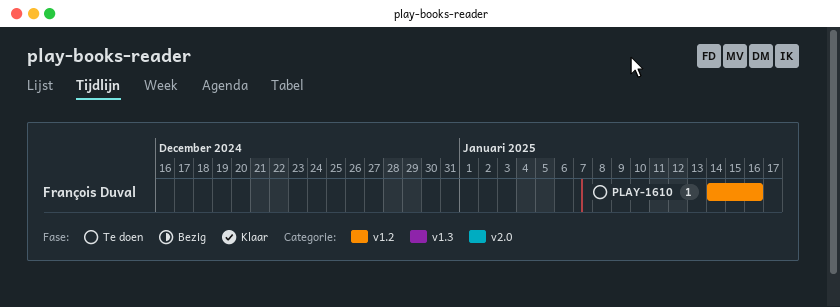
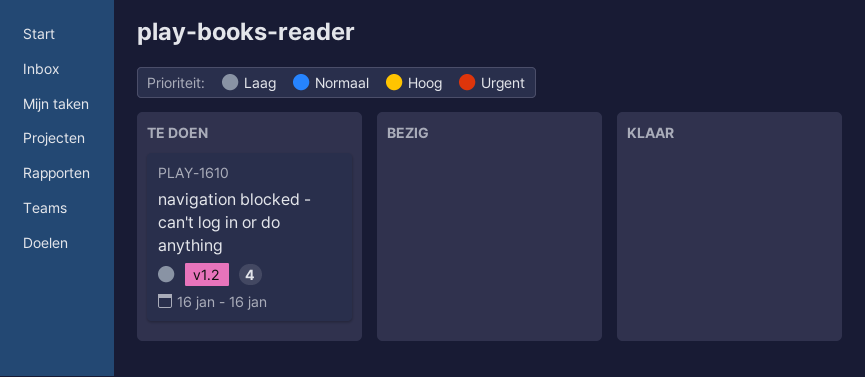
PLAY-1610, estimate: 1 -> 4
PLAY-1610, start: Jan 14 -> Jan 16

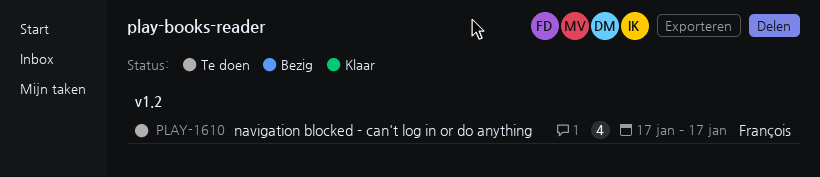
PLAY-1610, start: Jan 16 -> Jan 17
PLAY-1610, due: Jan 16 -> Jan 17

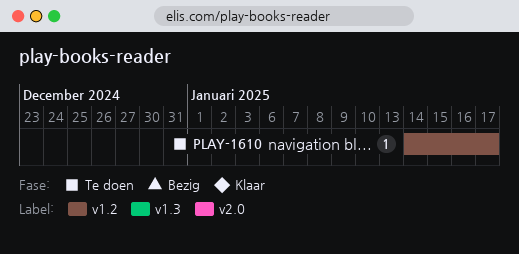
PLAY-1610, estimate: 4 -> 1
PLAY-1610, start: Jan 17 -> Jan 14

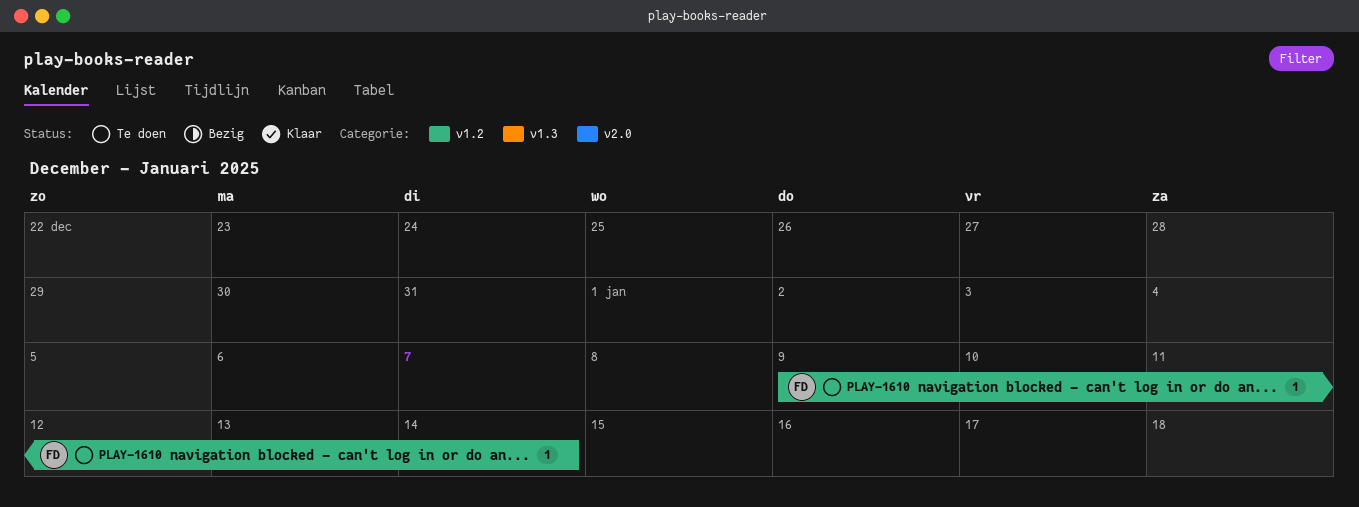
PLAY-1610, start: Jan 14 -> Jan 9
PLAY-1610, due: Jan 17 -> Jan 14

